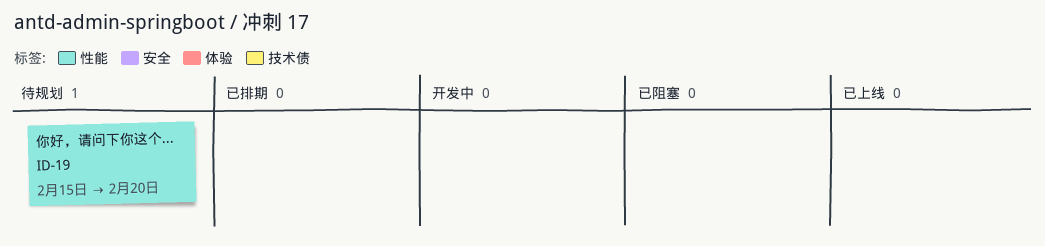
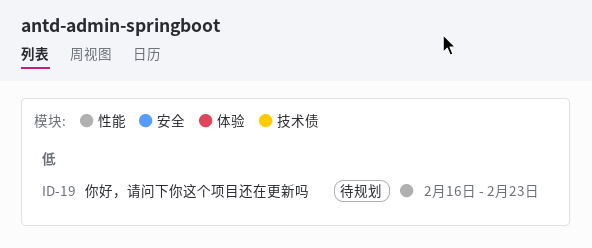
ID-19, start: Feb 15 -> Feb 16
ID-19, due: Feb 20 -> Feb 23

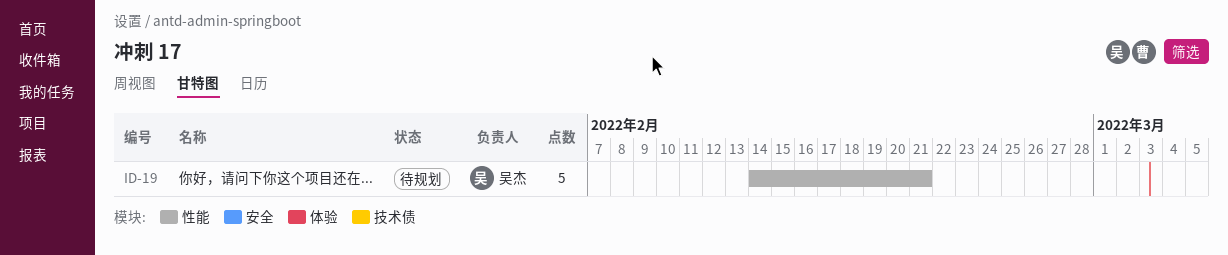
ID-19, start: Feb 16 -> Feb 14
ID-19, due: Feb 23 -> Feb 21

